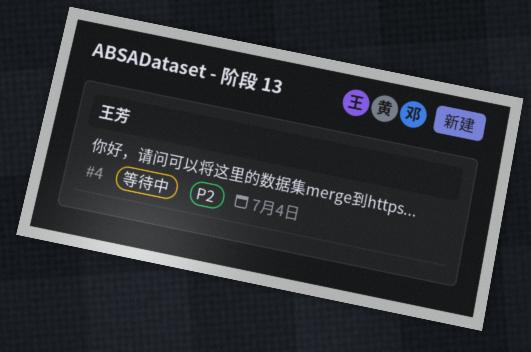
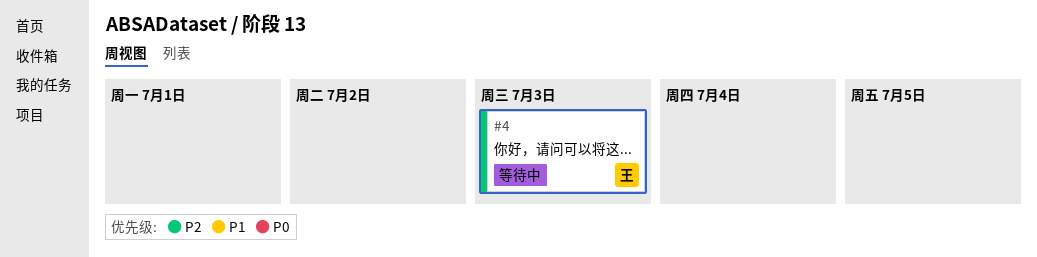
#4, due: Jul 4 -> Jul 3

